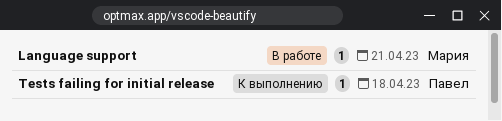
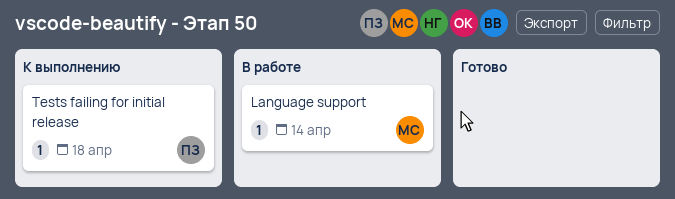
Language support, due: Apr 21 -> Apr 14

